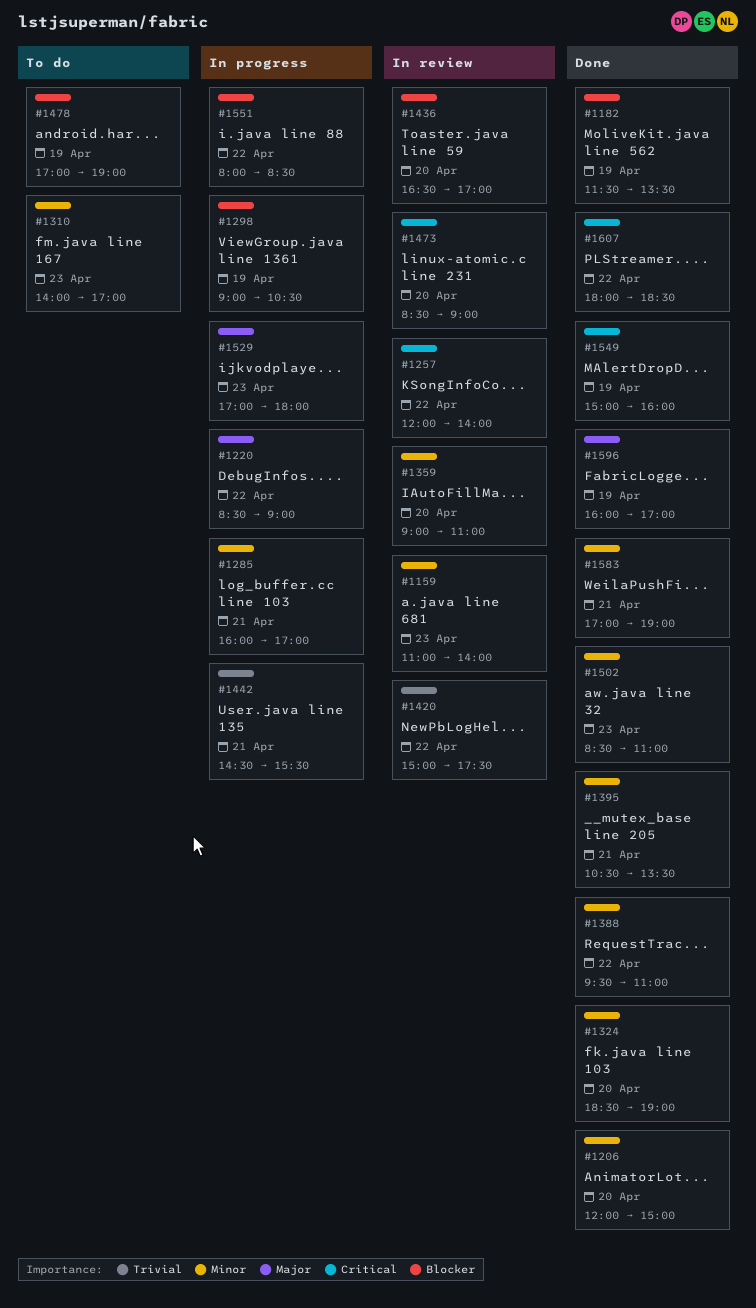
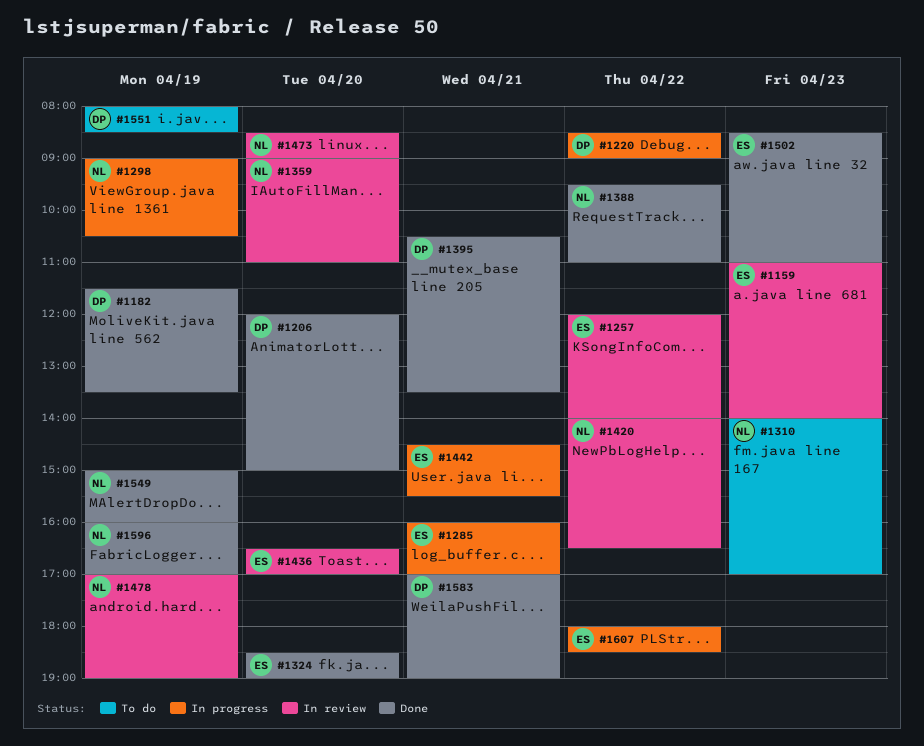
#1420, begins: 15:00 -> 14:00
#1420, ends: 17:30 -> 16:30
#1478, status: To do -> In review
#1529: present -> none
#1551, status: In progress -> To do
#1551, day: Apr 22 -> Apr 19
#1607, status: Done -> In progress

